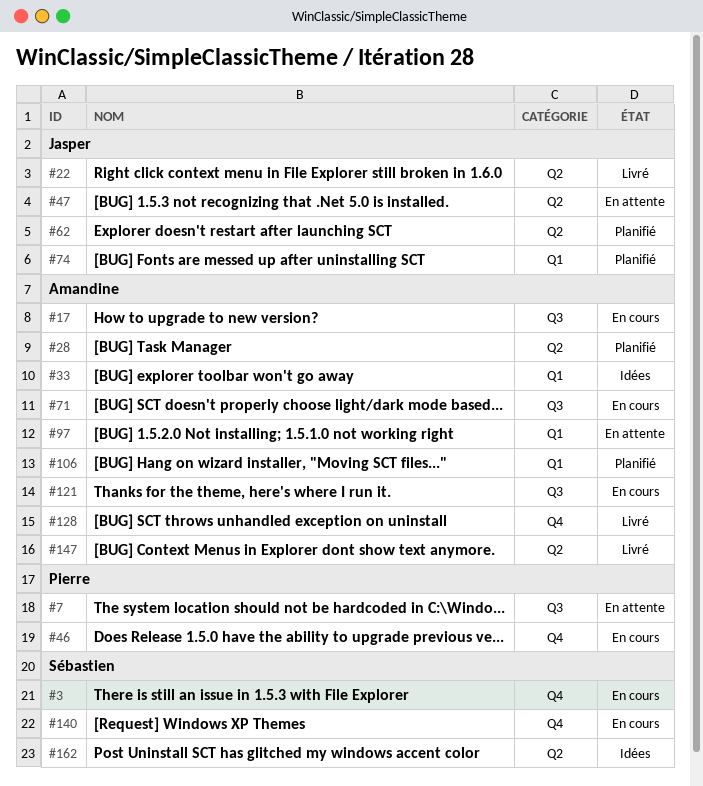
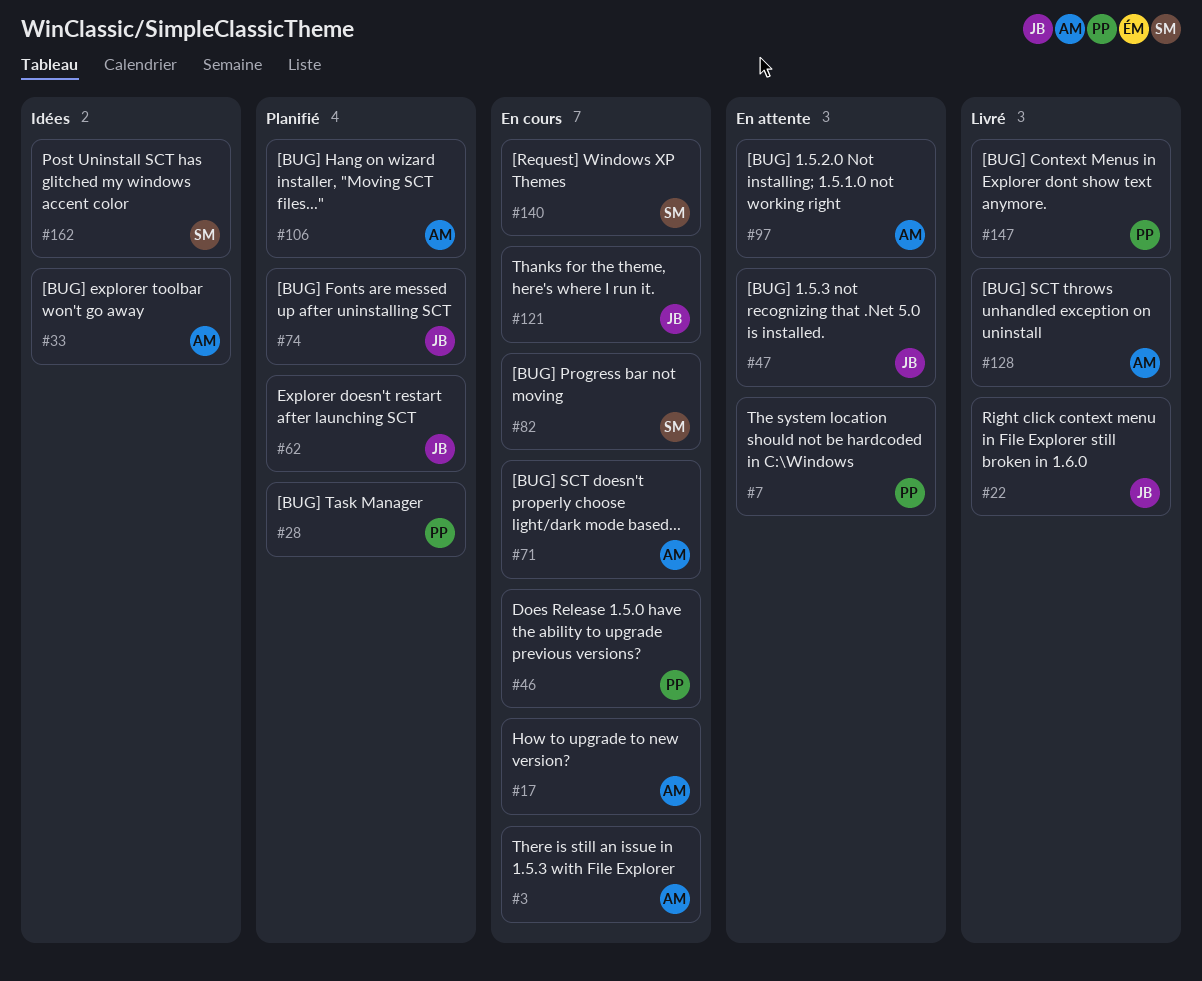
#3, owner: Sébastien -> Amandine
#28, owner: Amandine -> Pierre
#82: none -> present
#121, owner: Amandine -> Jasper
#147, owner: Amandine -> Pierre

